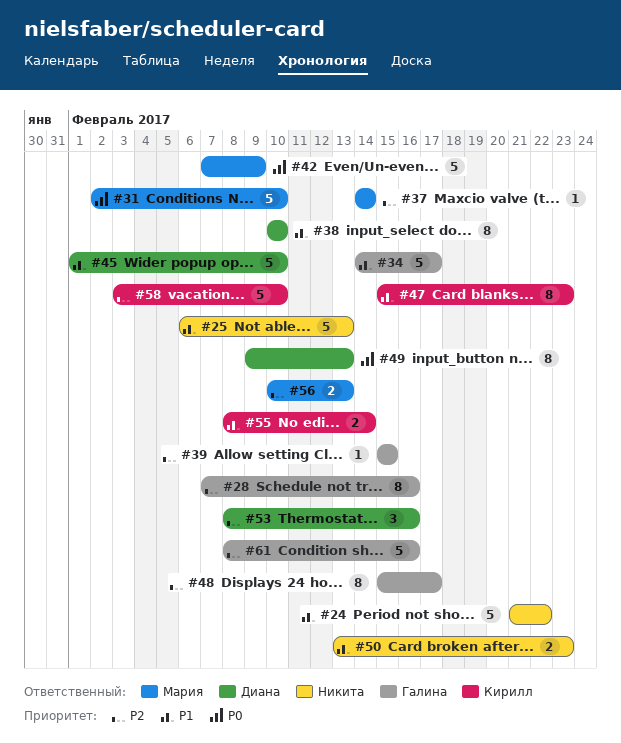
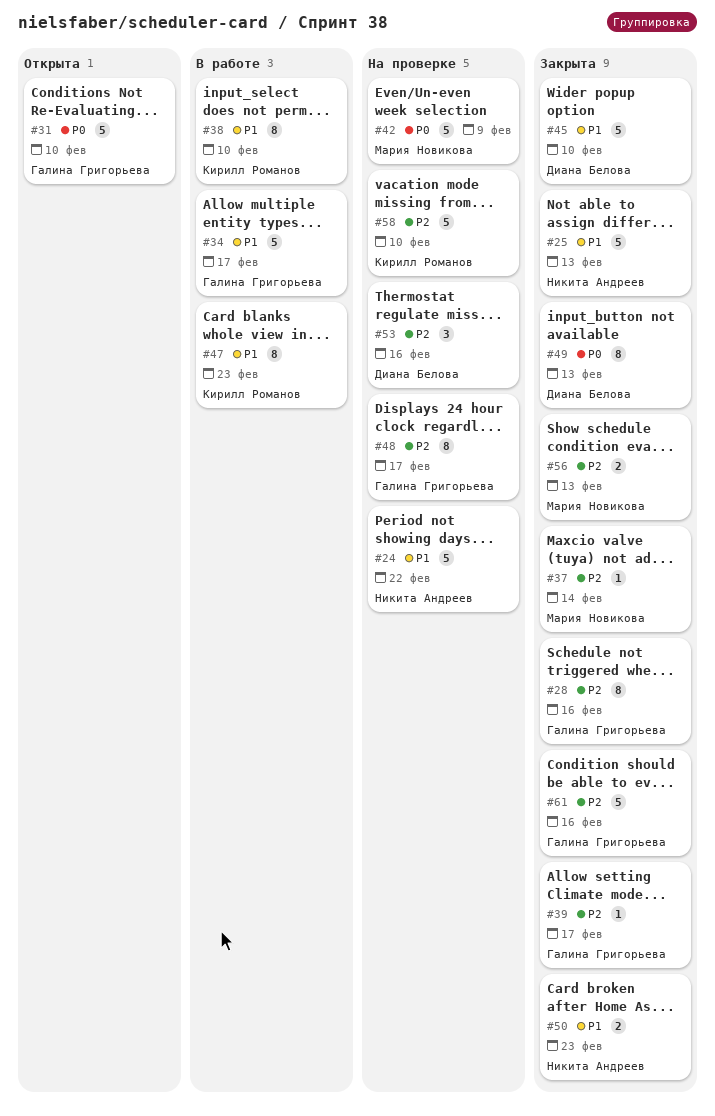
#31, owner: Мария Новикова -> Галина Григорьева
#38, owner: Диана Белова -> Кирилл Романов
#39, due: Feb 15 -> Feb 17
#55: present -> none

